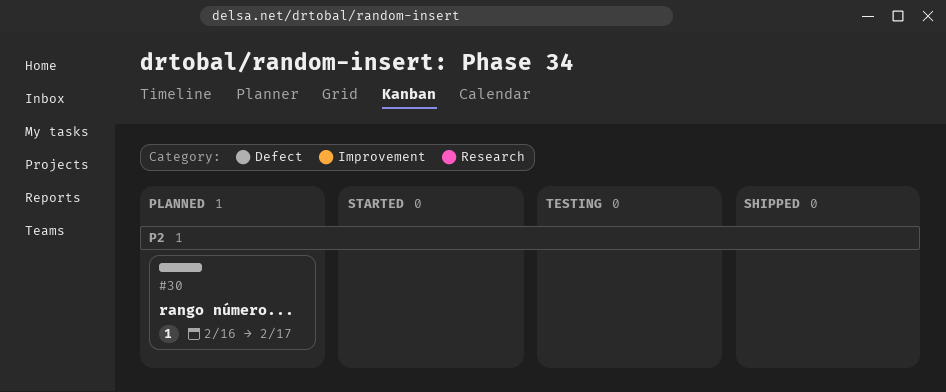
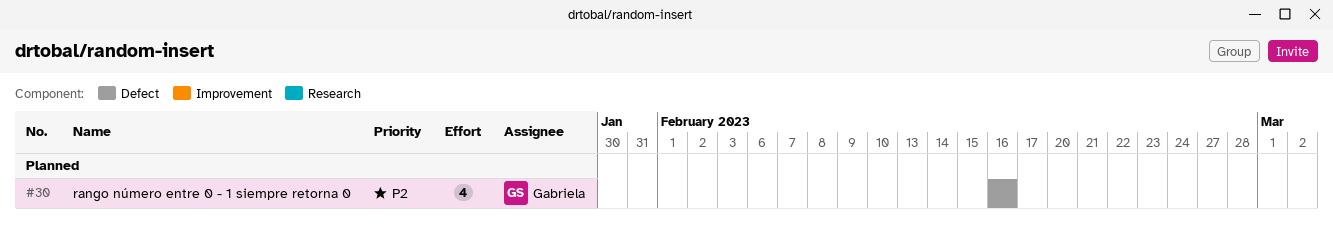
#30, estimate: 1 -> 4
#30, due: Feb 17 -> Feb 16

